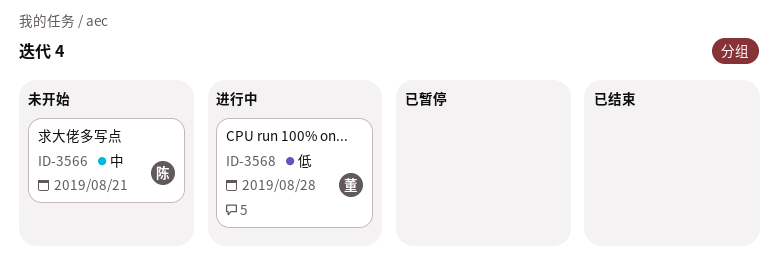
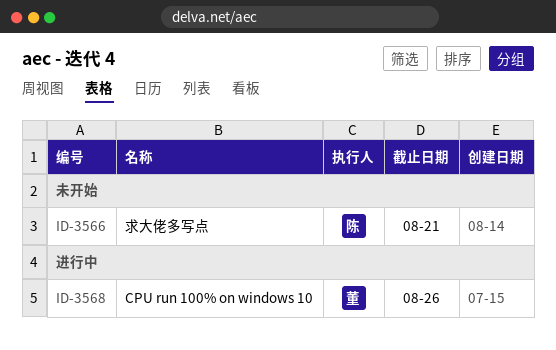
ID-3568, due: Aug 28 -> Aug 26

